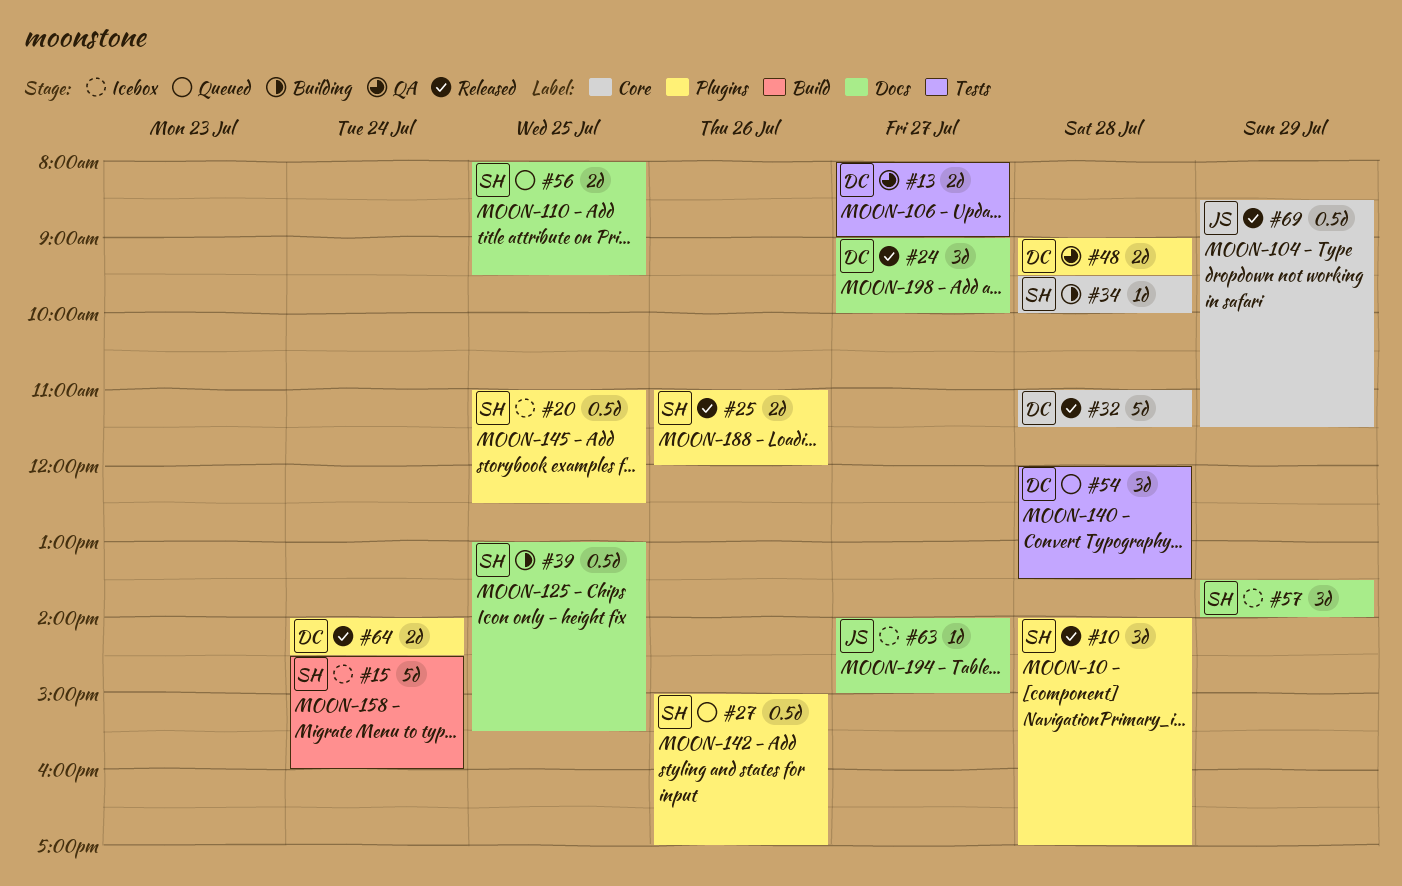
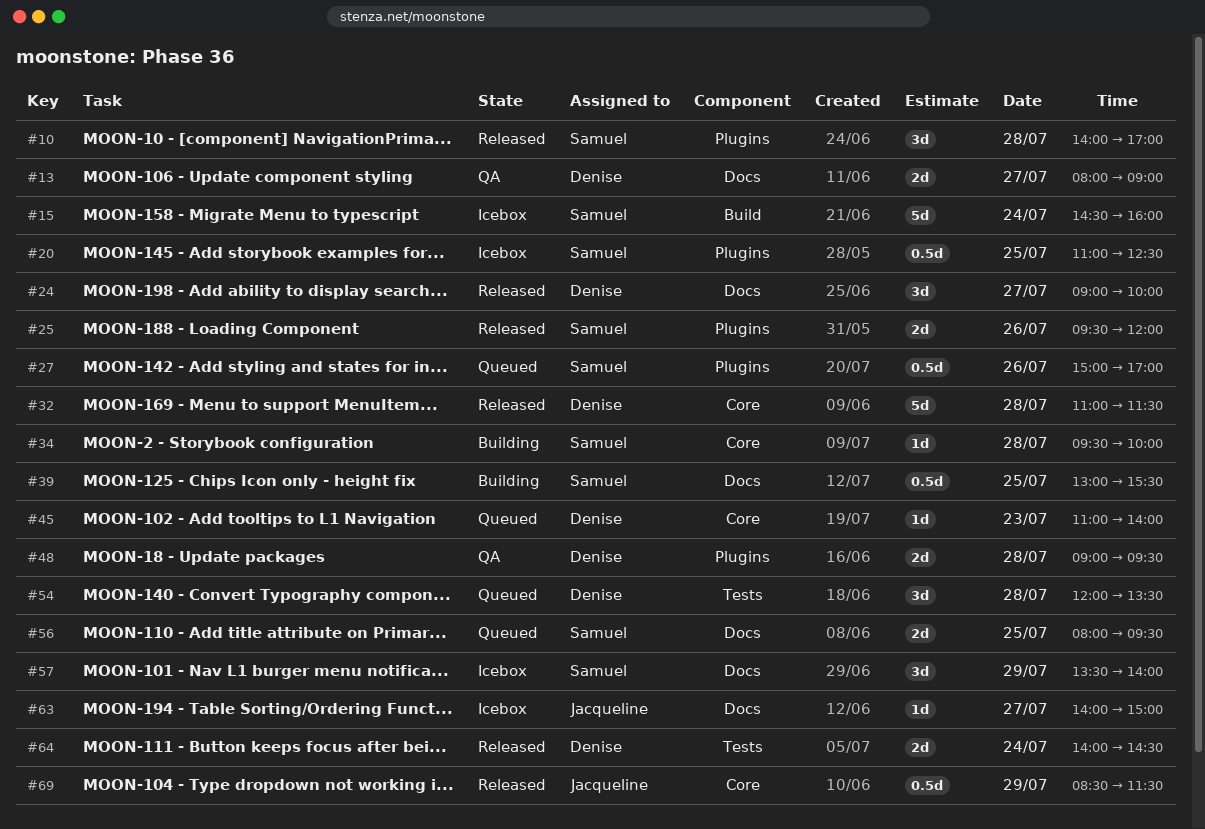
#13, label: Tests -> Docs
#25, begins: 11:00 -> 09:30
#45: none -> present
#64, label: Plugins -> Tests

